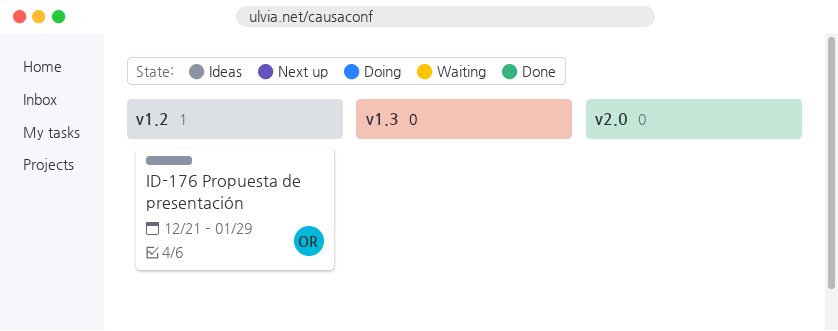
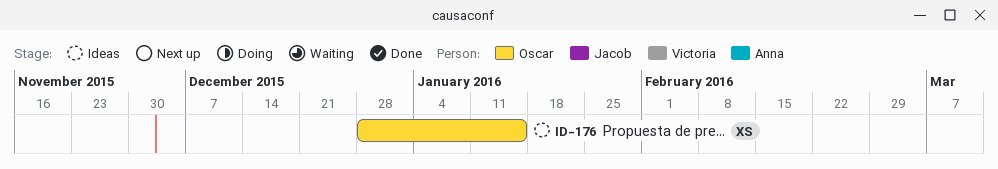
ID-176, start: Dec 21 -> Dec 28
ID-176, due: Jan 29 -> Jan 15

